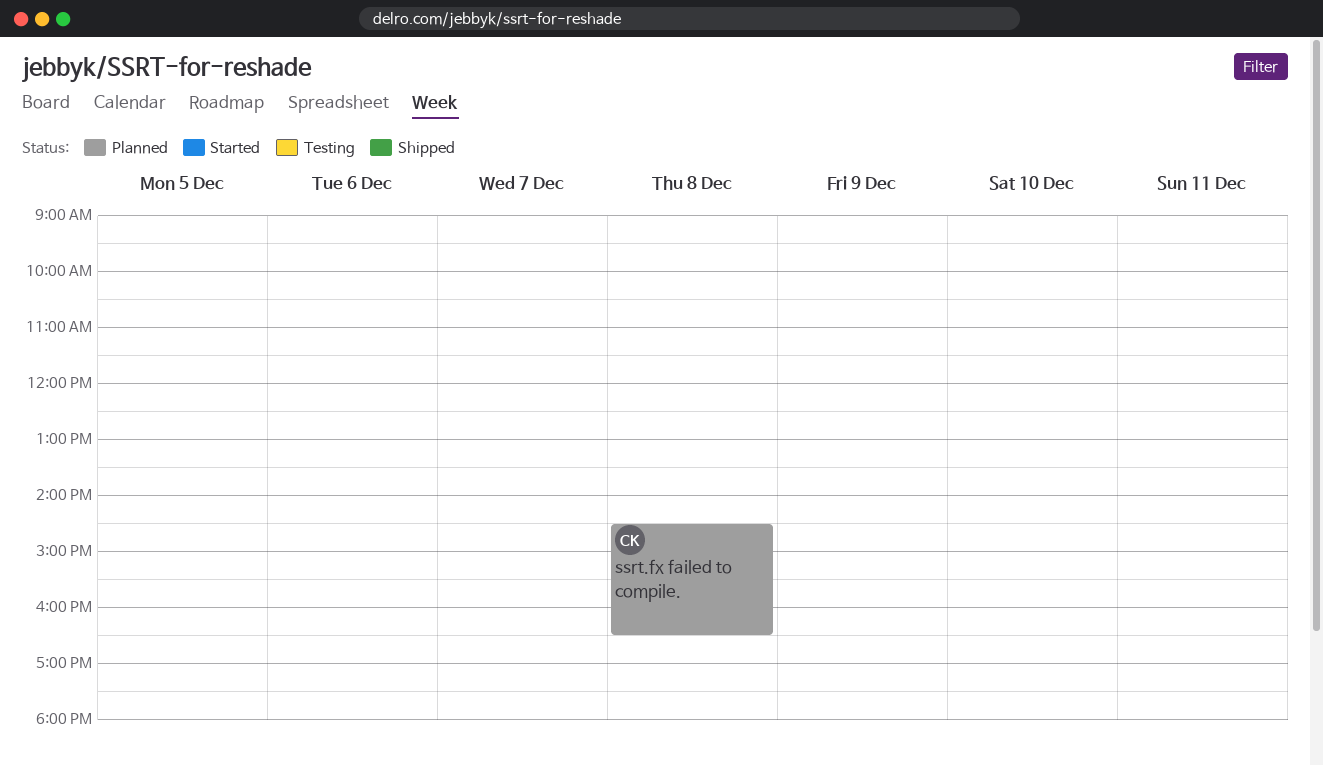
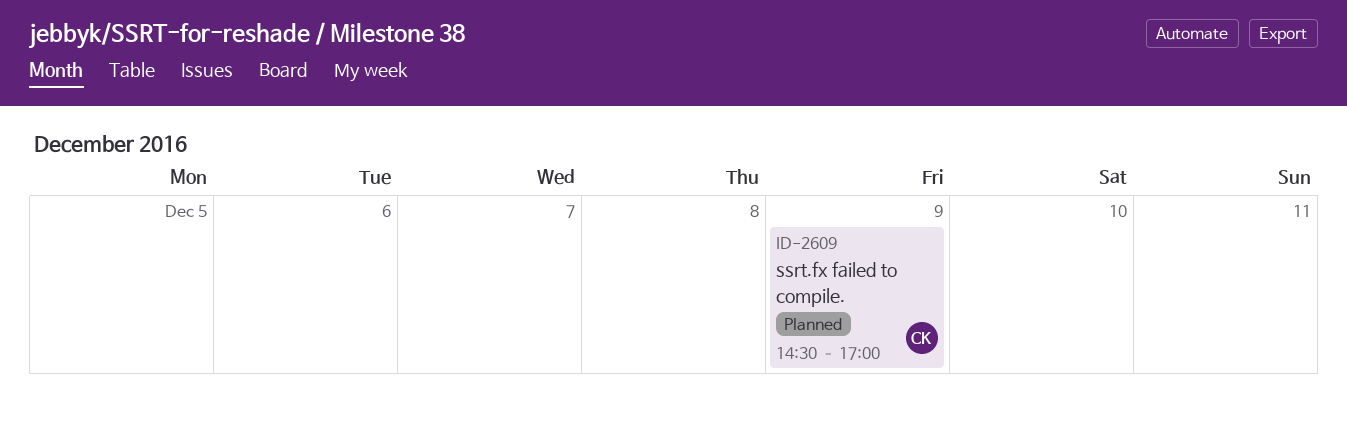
ssrt.fx failed to compile., day: Dec 8 -> Dec 9
ssrt.fx failed to compile., ends: 16:30 -> 17:00

